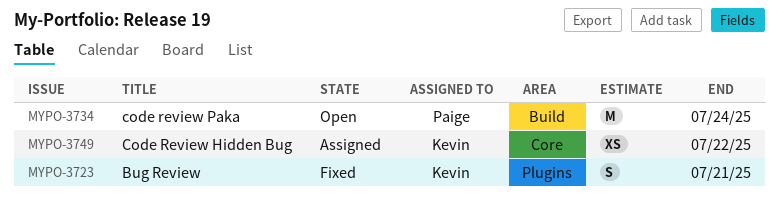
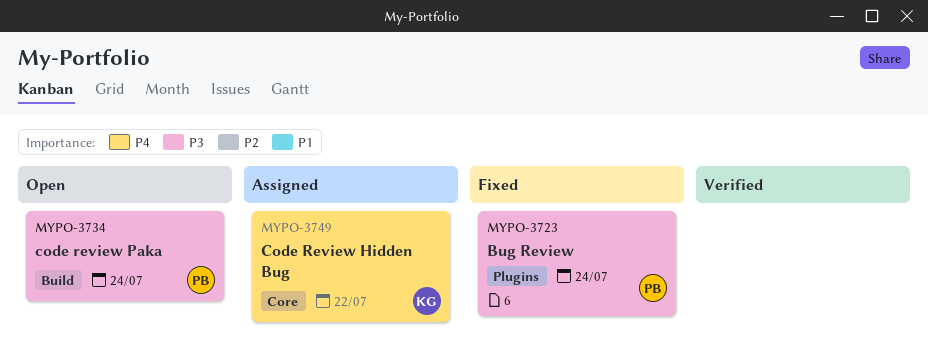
MYPO-3723, owner: Kevin -> Paige
MYPO-3723, due: Jul 21 -> Jul 24

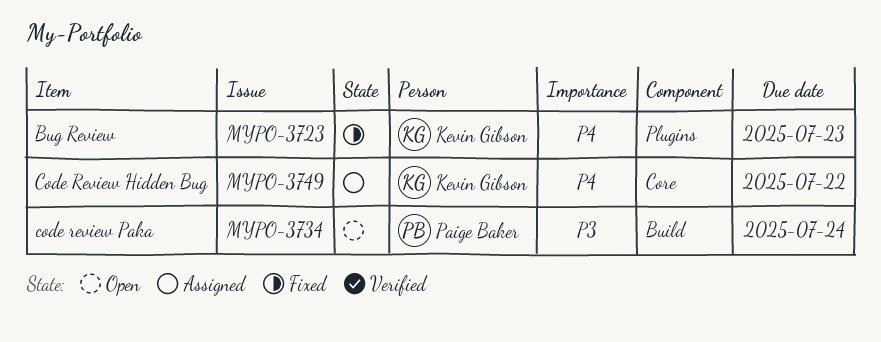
MYPO-3723, owner: Paige Baker -> Kevin Gibson
MYPO-3723, priority: P3 -> P4
MYPO-3723, due: Jul 24 -> Jul 23

